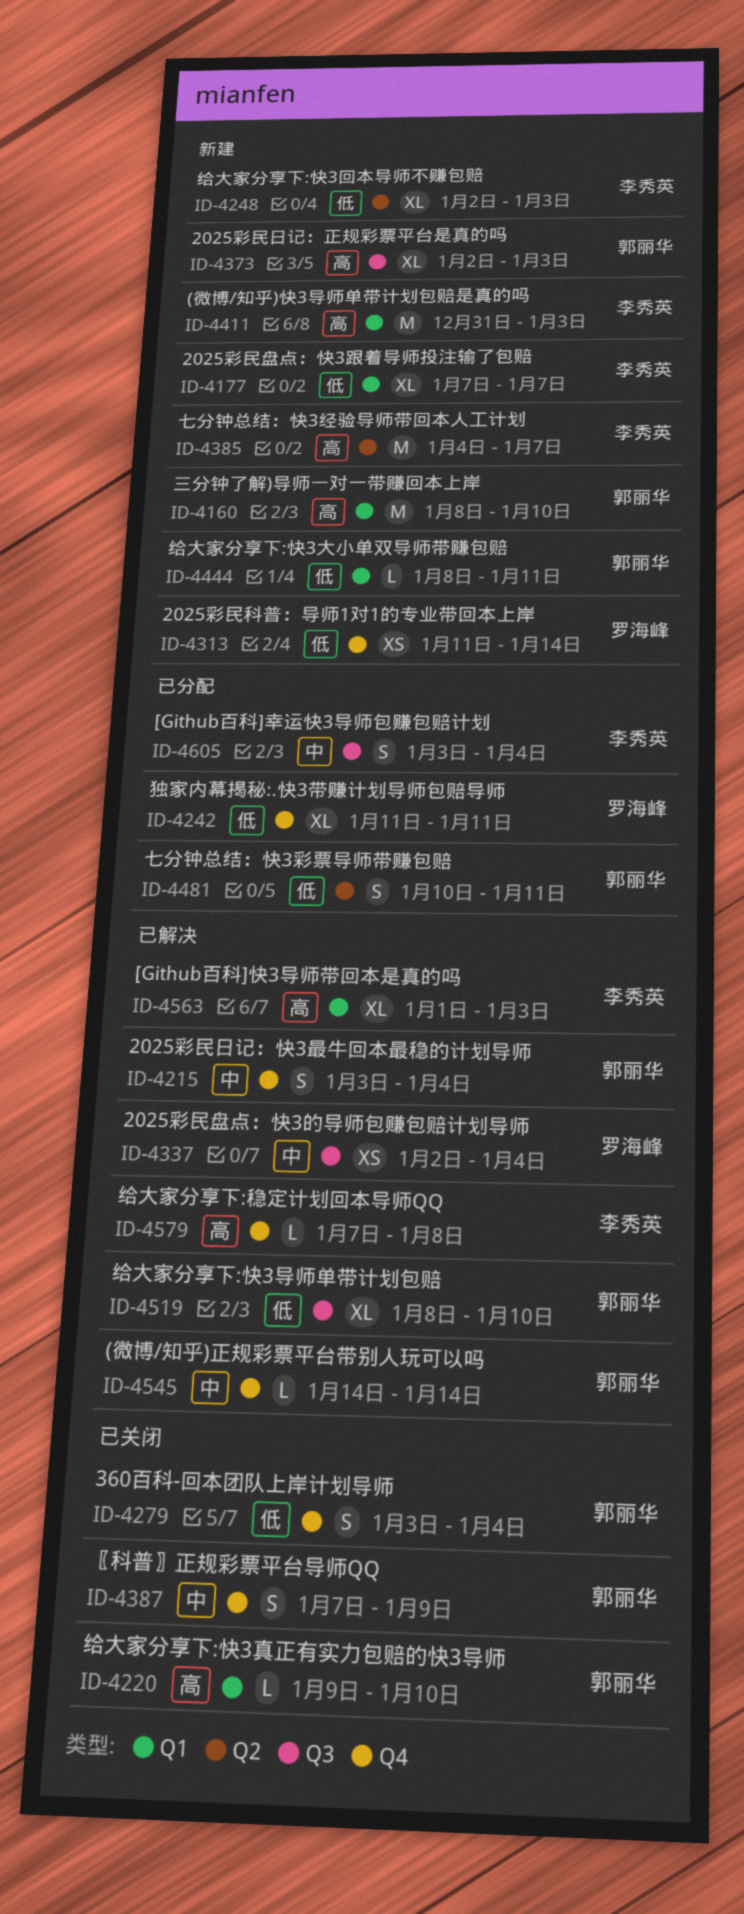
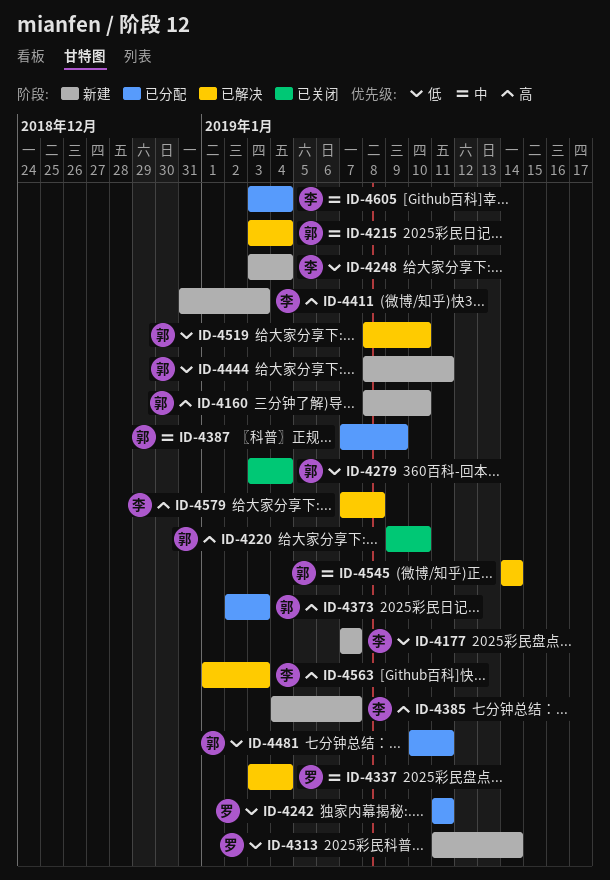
ID-4248, start: Jan 2 -> Jan 3
ID-4248, due: Jan 3 -> Jan 4
ID-4337, start: Jan 2 -> Jan 3
ID-4373, status: 新建 -> 已分配
ID-4387, status: 已关闭 -> 已分配

